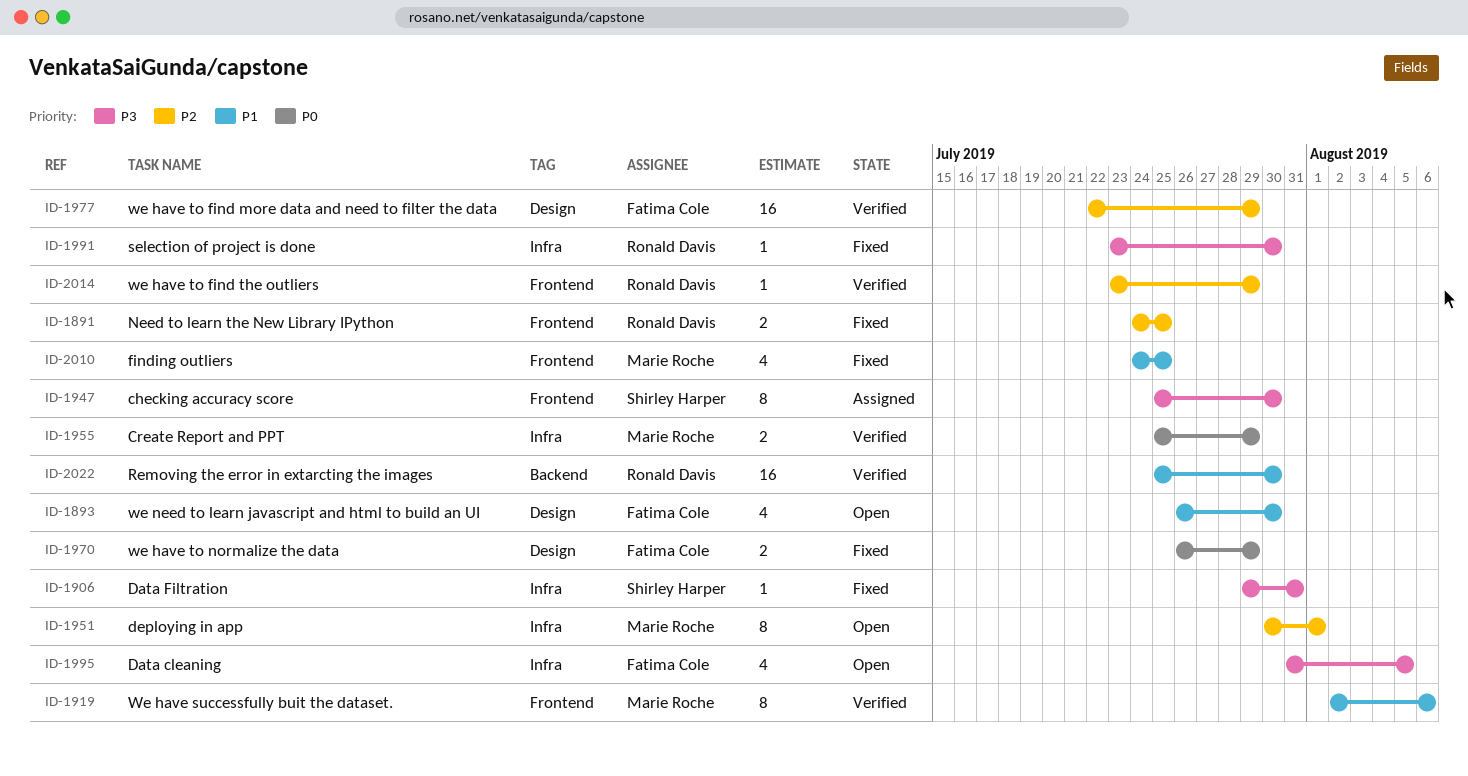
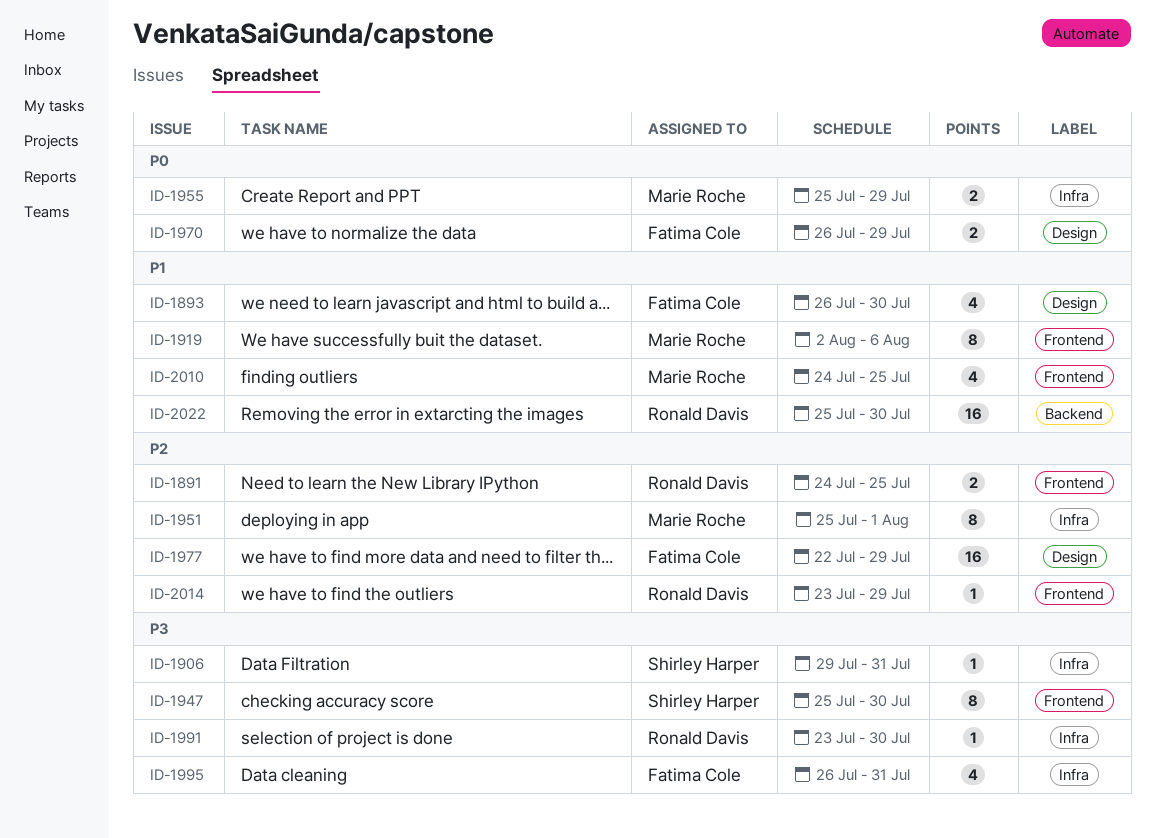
ID-1951, start: Jul 30 -> Jul 25
ID-1995, start: Jul 31 -> Jul 26
ID-1995, due: Aug 5 -> Jul 31

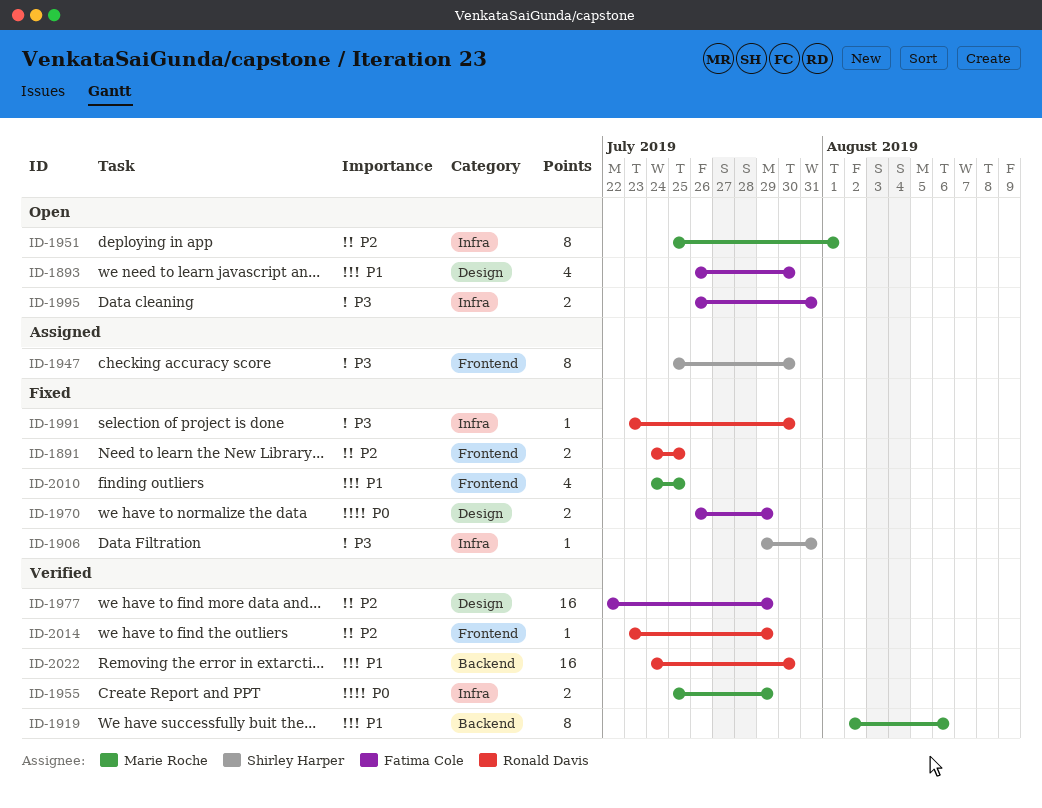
ID-1919, label: Frontend -> Backend
ID-1995, estimate: 4 -> 2
ID-2022, start: Jul 25 -> Jul 24

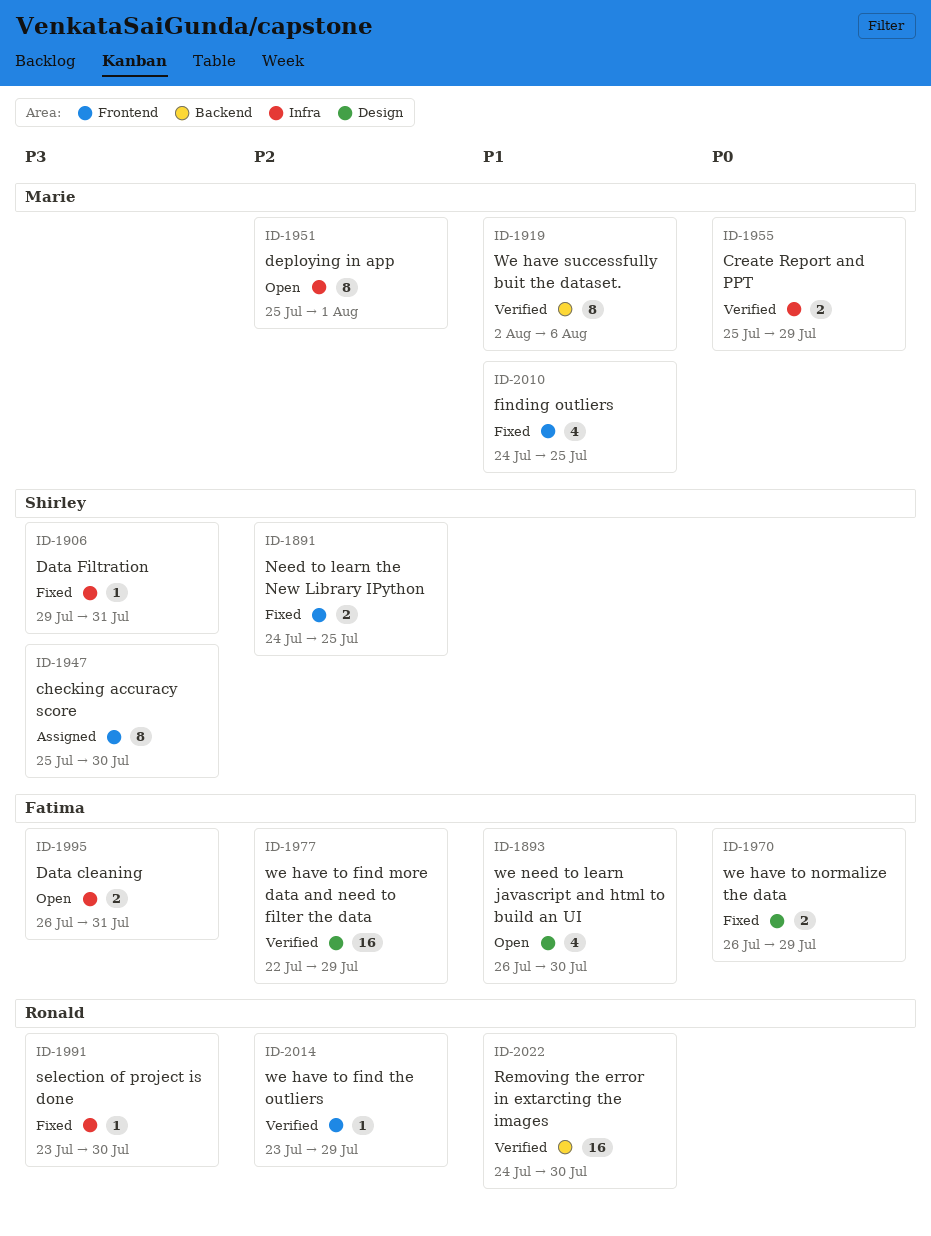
ID-1891, owner: Ronald Davis -> Shirley Harper

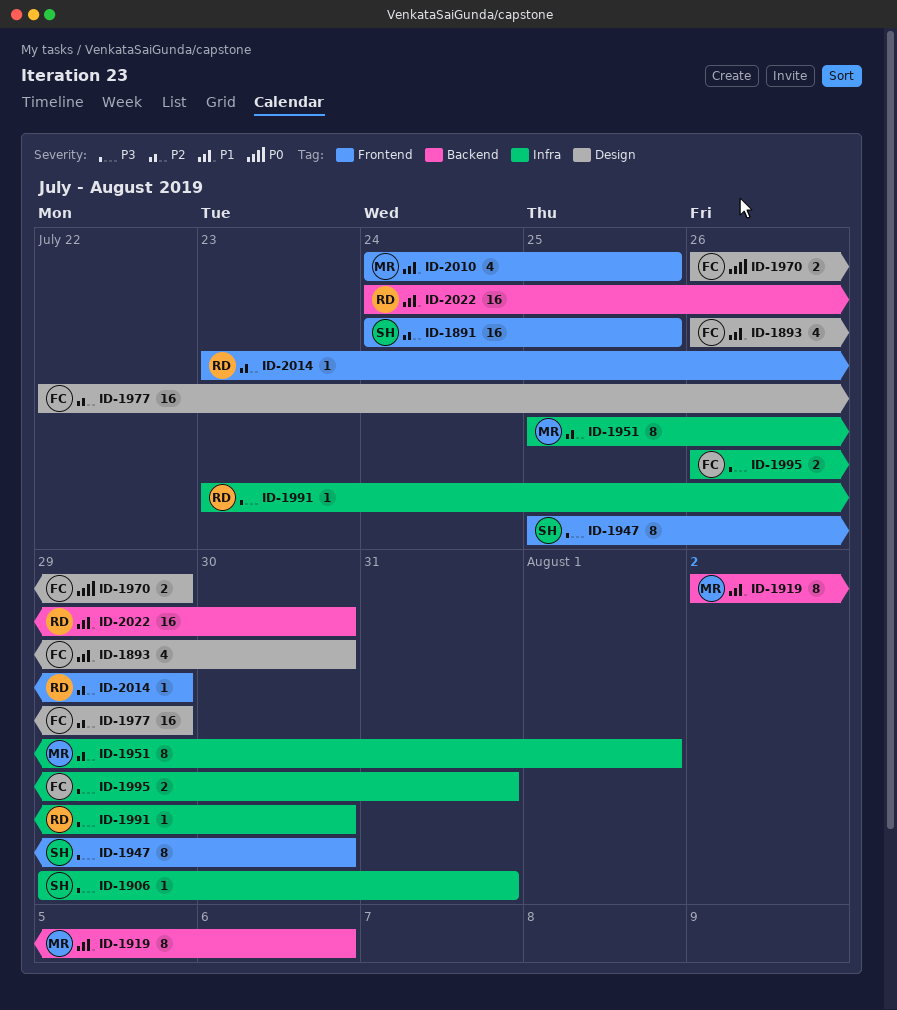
ID-1891, estimate: 2 -> 16
ID-1955: present -> none

